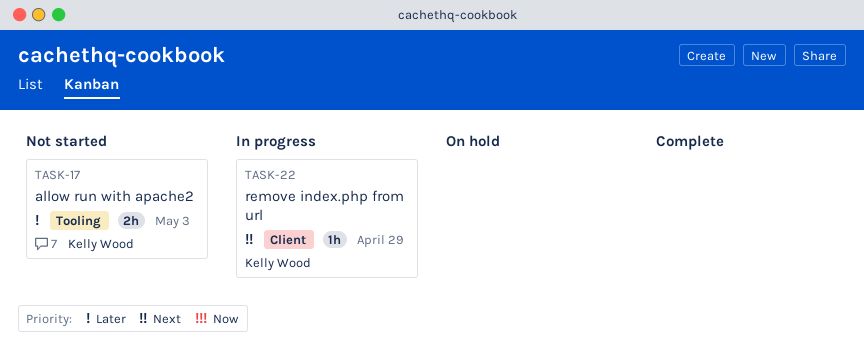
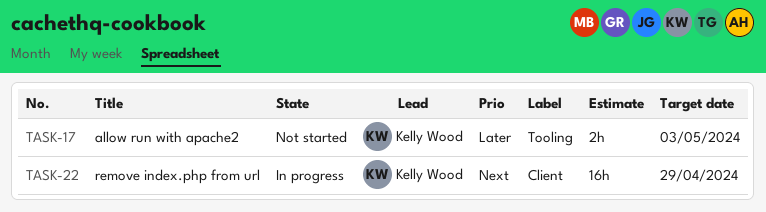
TASK-22, estimate: 1h -> 16h

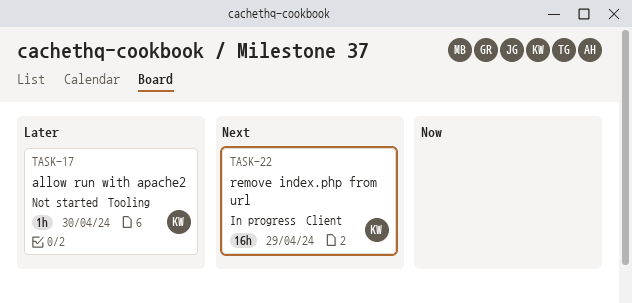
TASK-17, estimate: 2h -> 1h
TASK-17, due: May 3 -> Apr 30

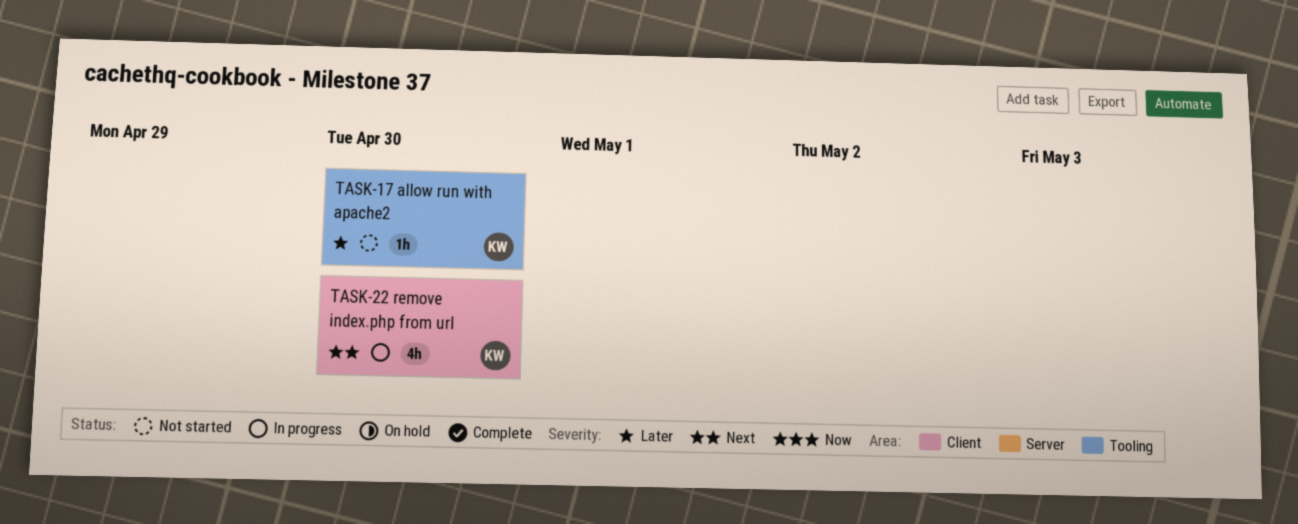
TASK-22, estimate: 16h -> 4h
TASK-22, due: Apr 29 -> Apr 30

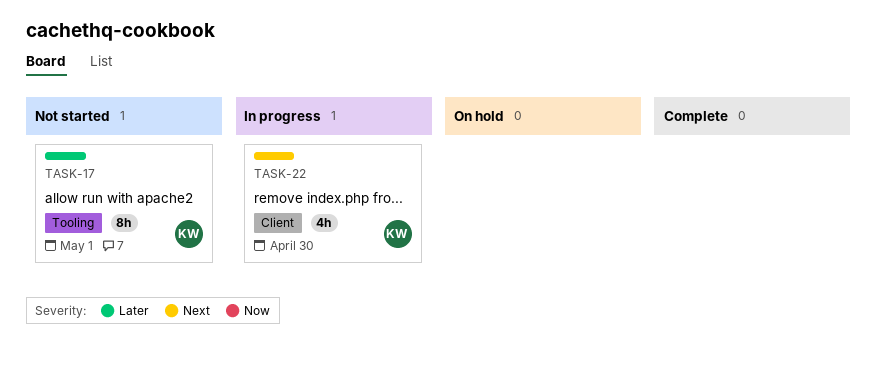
TASK-17, estimate: 1h -> 8h
TASK-17, due: Apr 30 -> May 1

